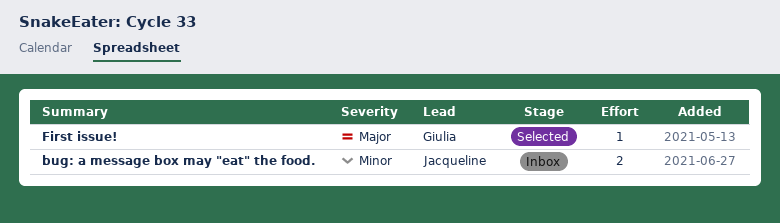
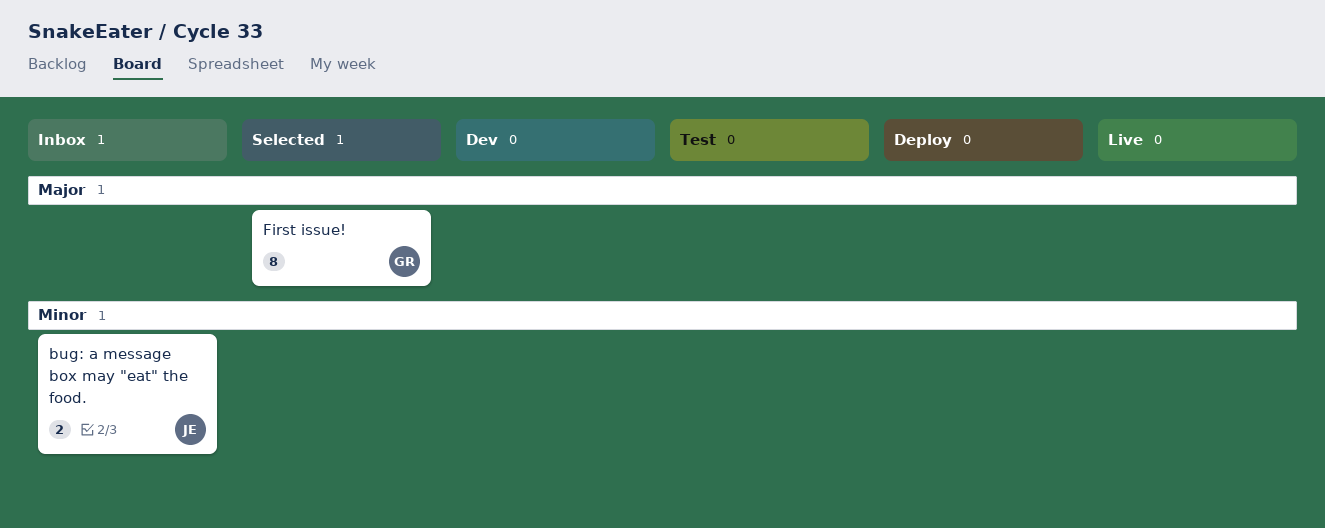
First issue!, estimate: 1 -> 8

